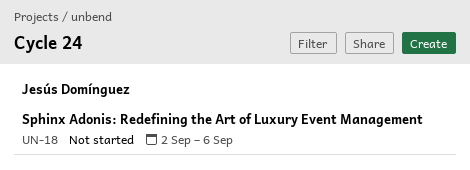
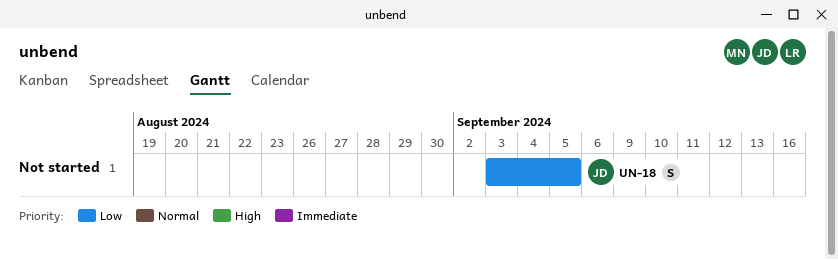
UN-18, start: Sep 2 -> Sep 3
UN-18, due: Sep 6 -> Sep 5

